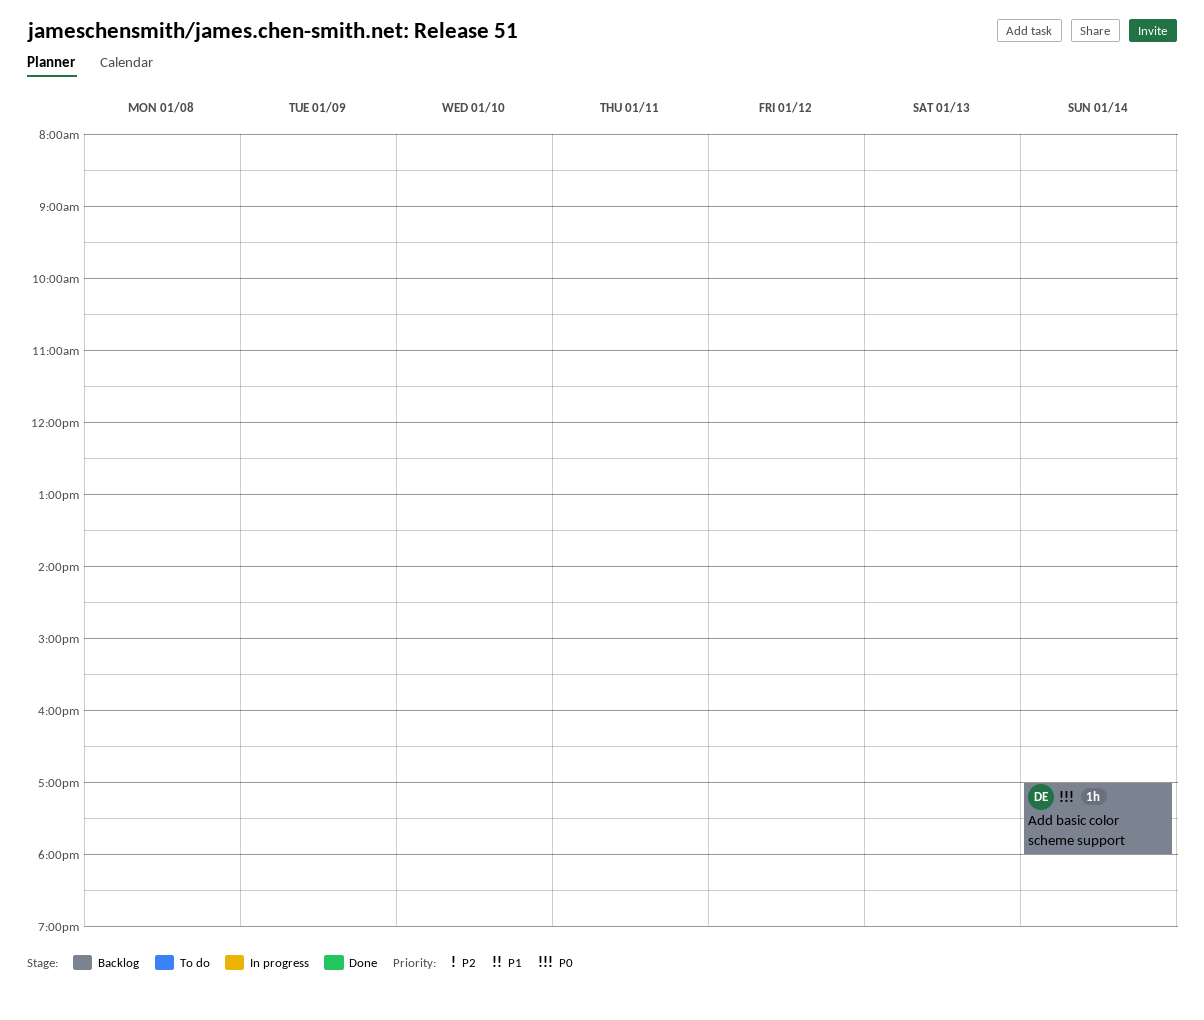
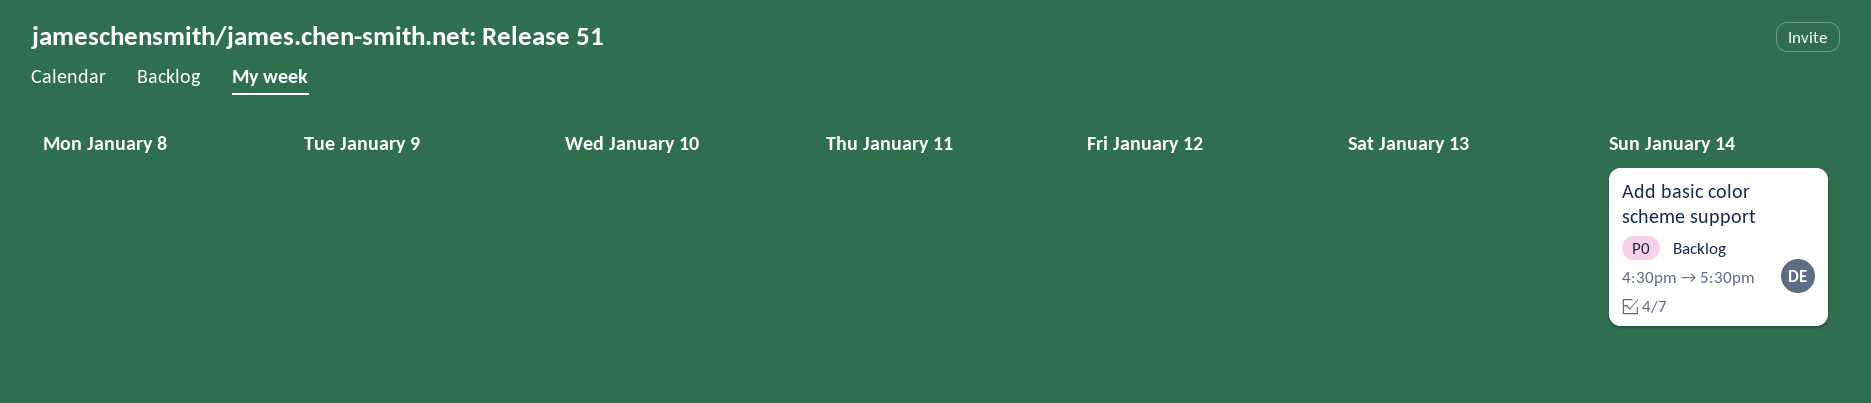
Add basic color scheme support, begins: 17:00 -> 16:30
Add basic color scheme support, ends: 18:00 -> 17:30

